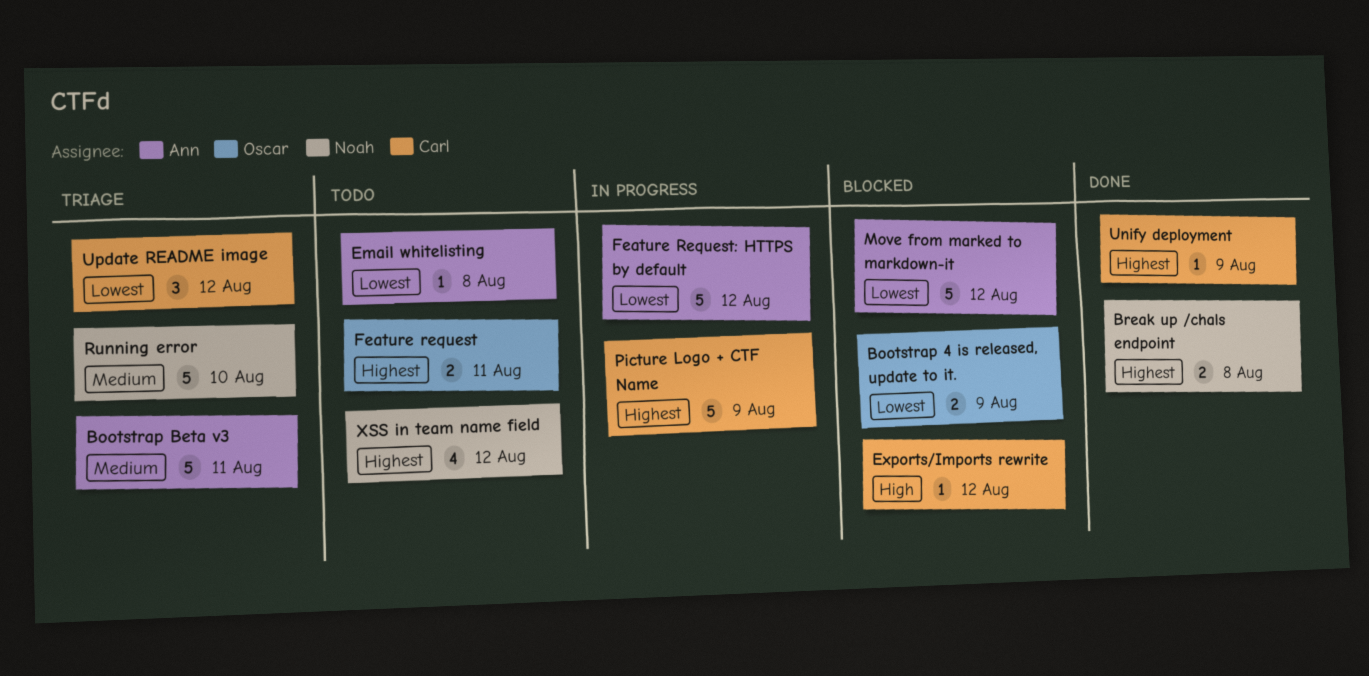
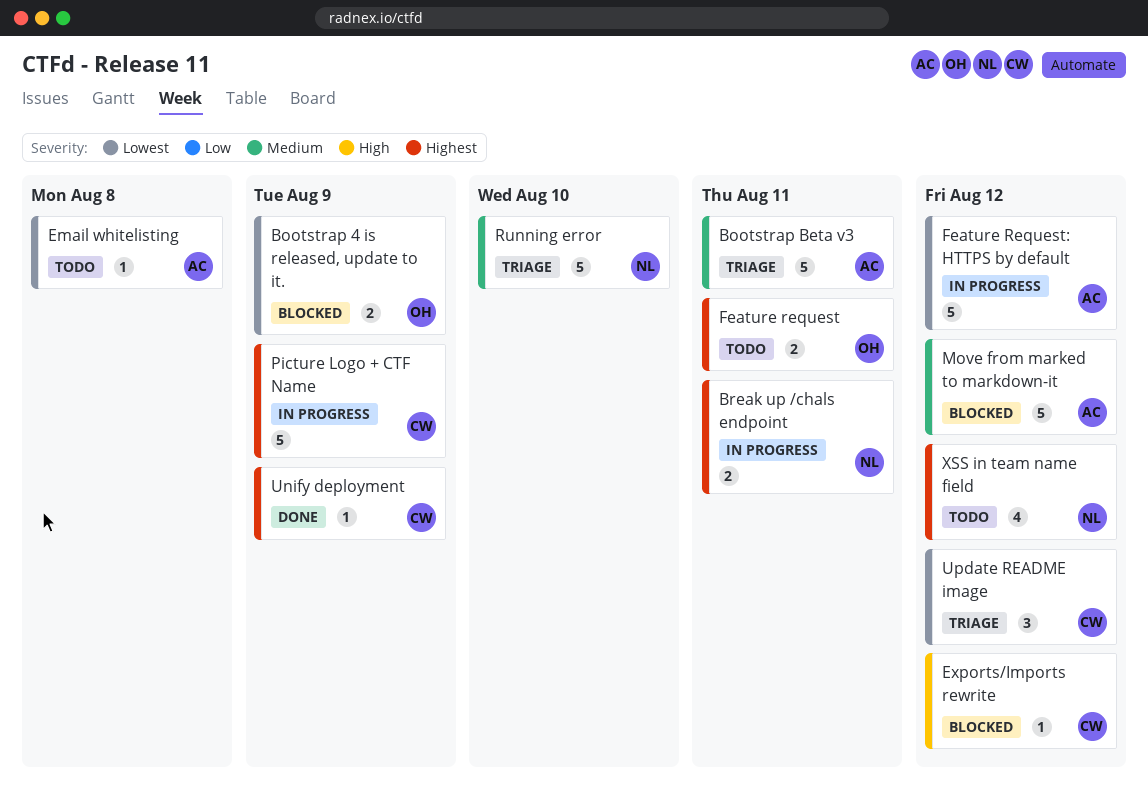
Break up /chals endpoint, status: Done -> In progress
Break up /chals endpoint, due: Aug 8 -> Aug 11
Move from marked to markdown-it, priority: Lowest -> Medium

